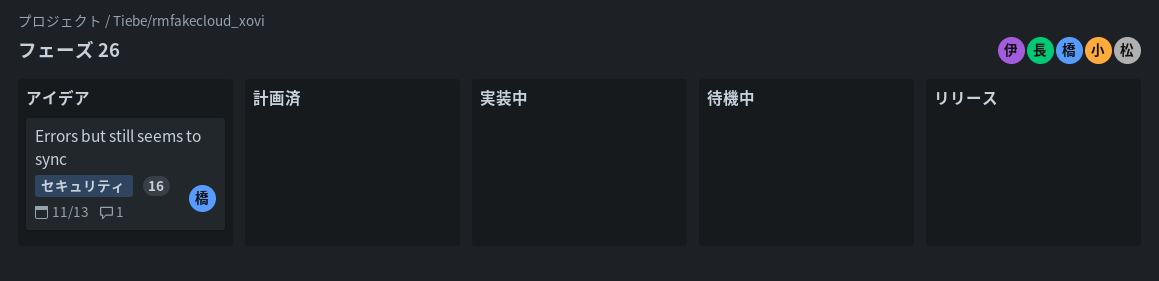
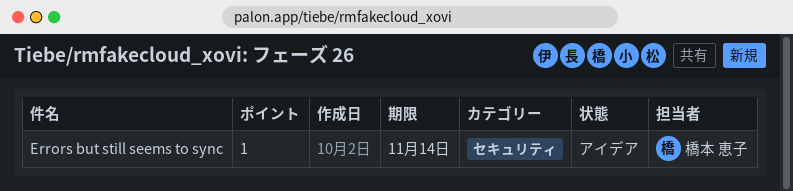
Errors but still seems to sync, estimate: 16 -> 1
Errors but still seems to sync, due: Nov 13 -> Nov 14

